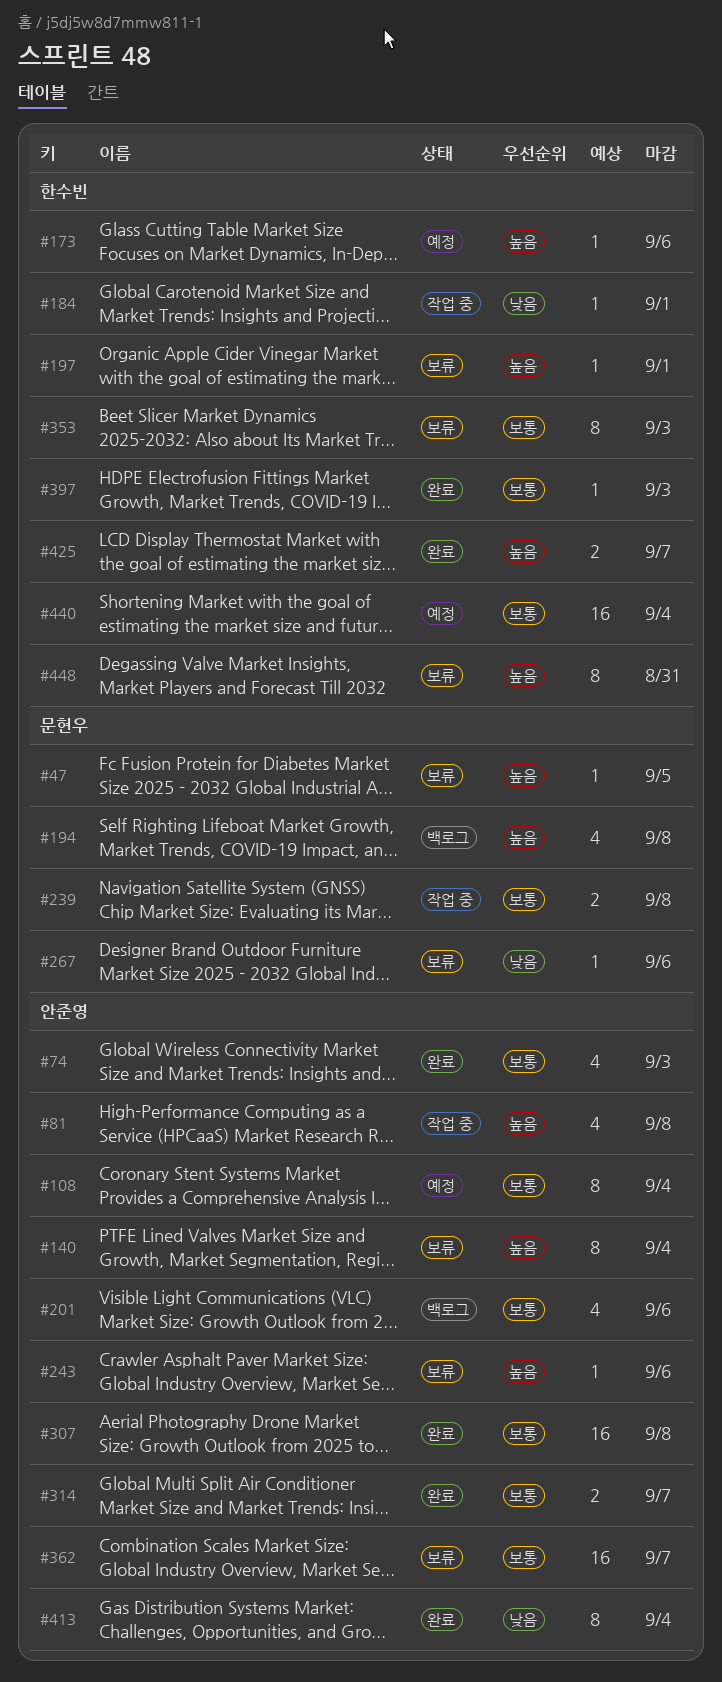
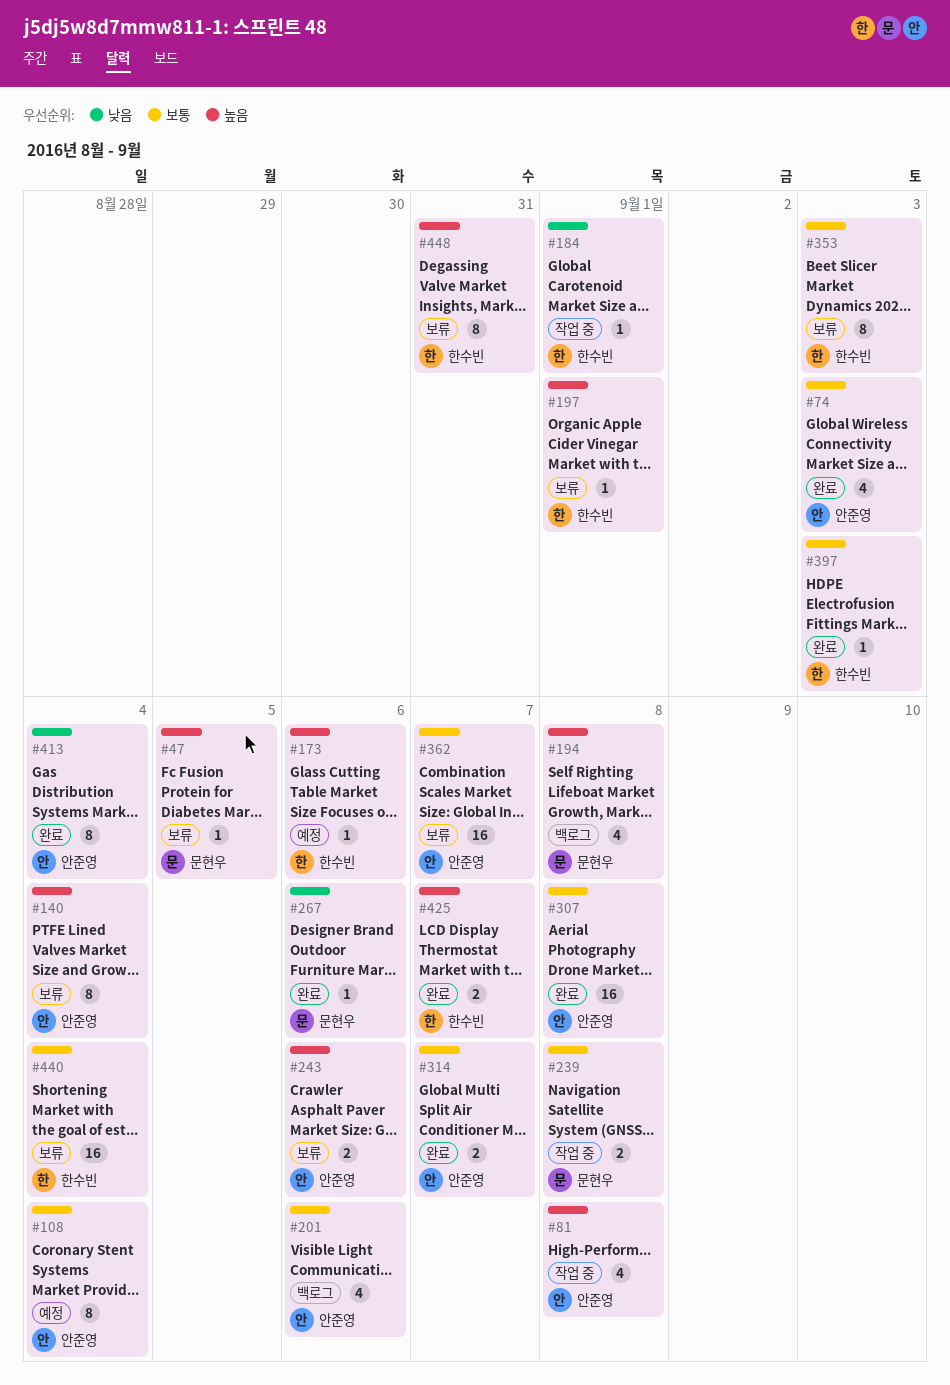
#243, estimate: 1 -> 2
#267, status: 보류 -> 완료
#440, status: 예정 -> 보류

